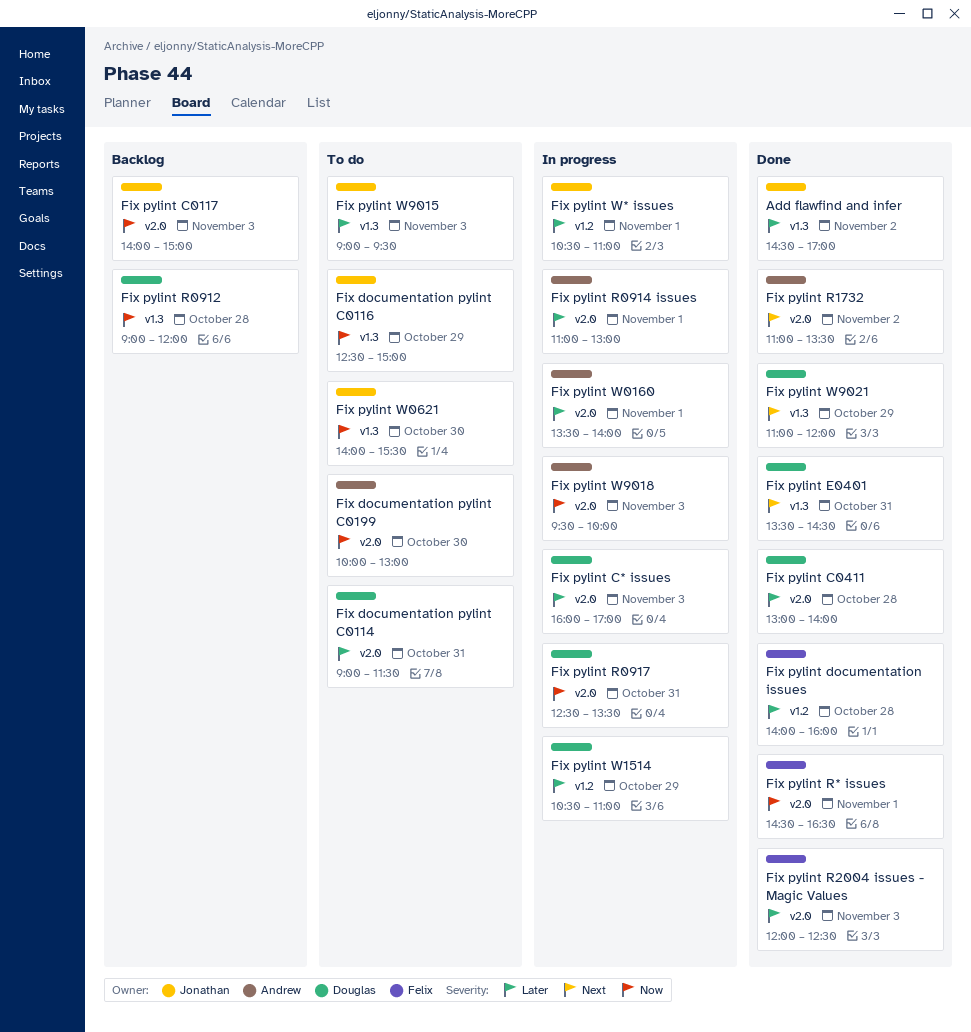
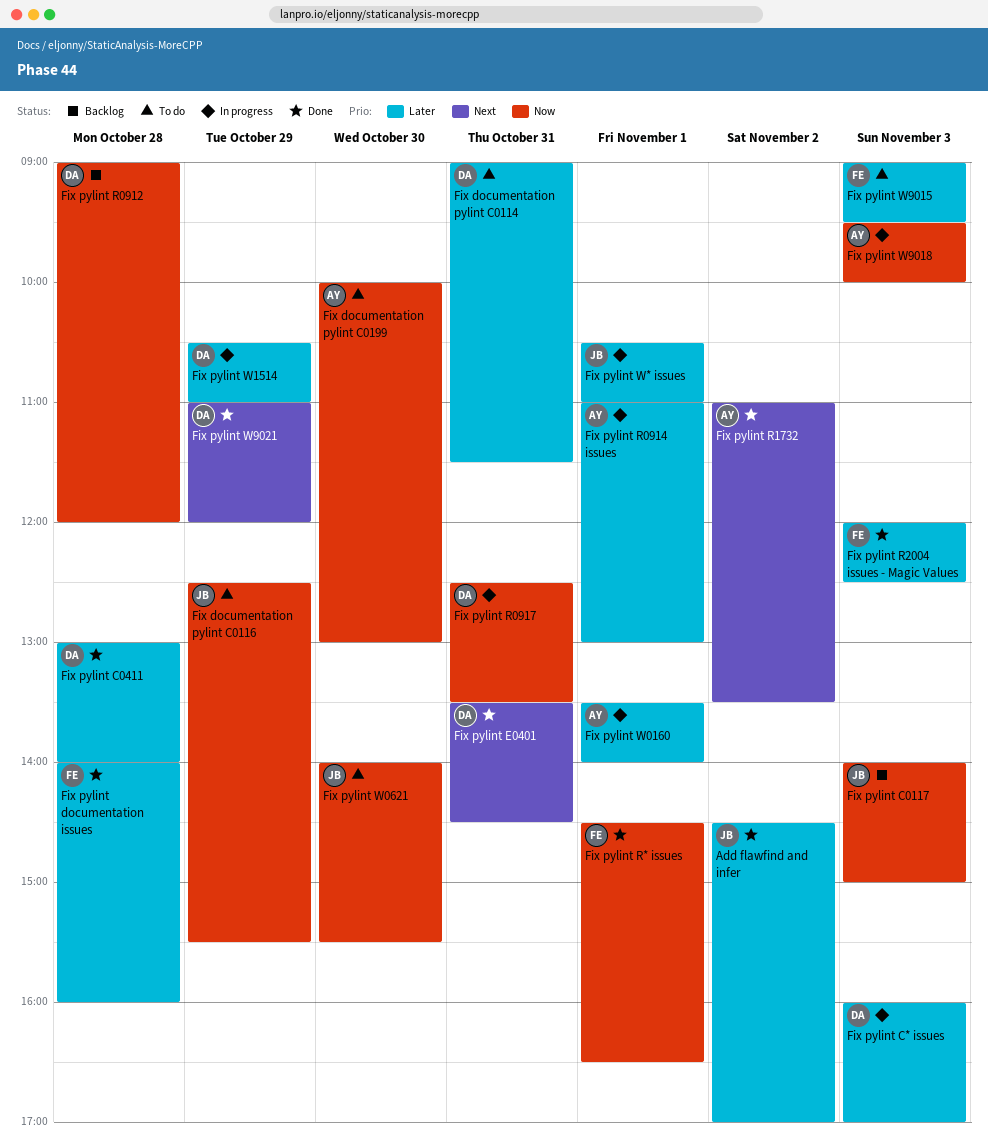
Fix documentation pylint C0116, ends: 15:00 -> 15:30
Fix pylint W9015, owner: Jonathan -> Felix

